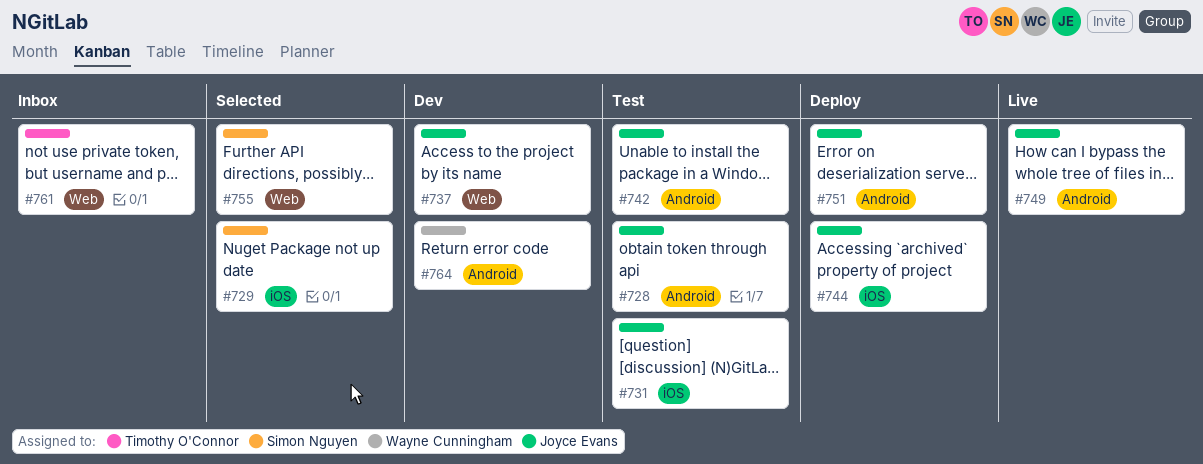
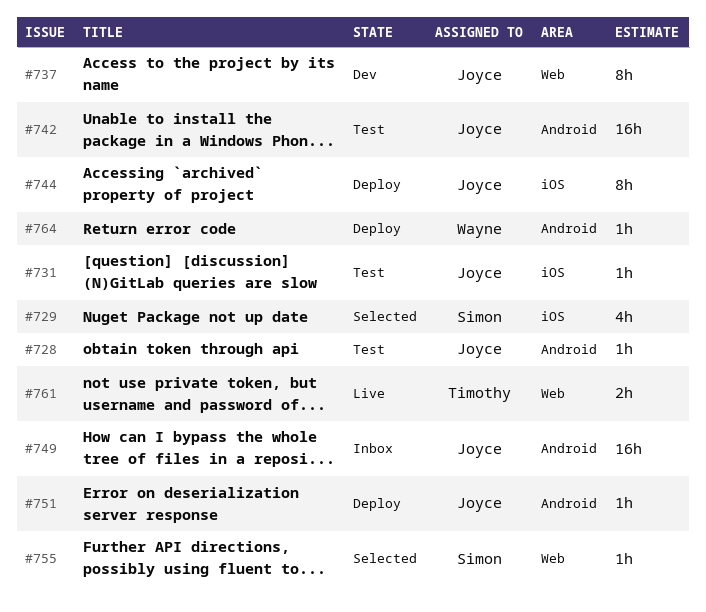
#749, status: Live -> Inbox
#761, status: Inbox -> Live
#764, status: Dev -> Deploy

